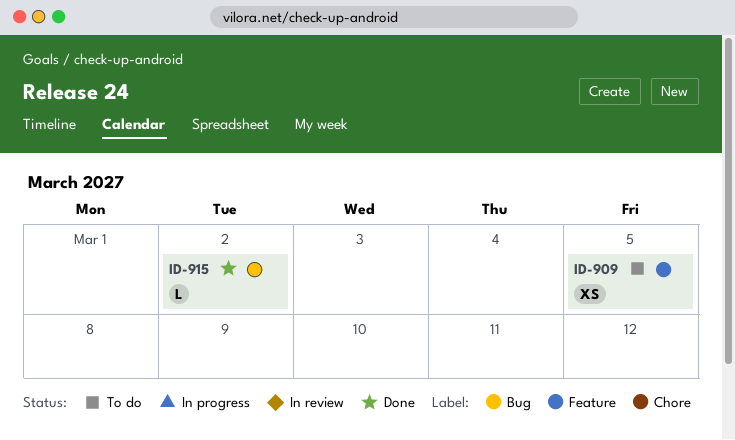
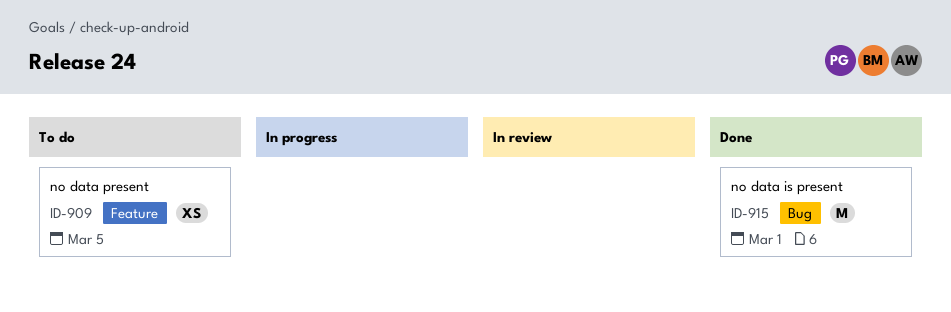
ID-915, estimate: L -> M
ID-915, due: Mar 2 -> Mar 1

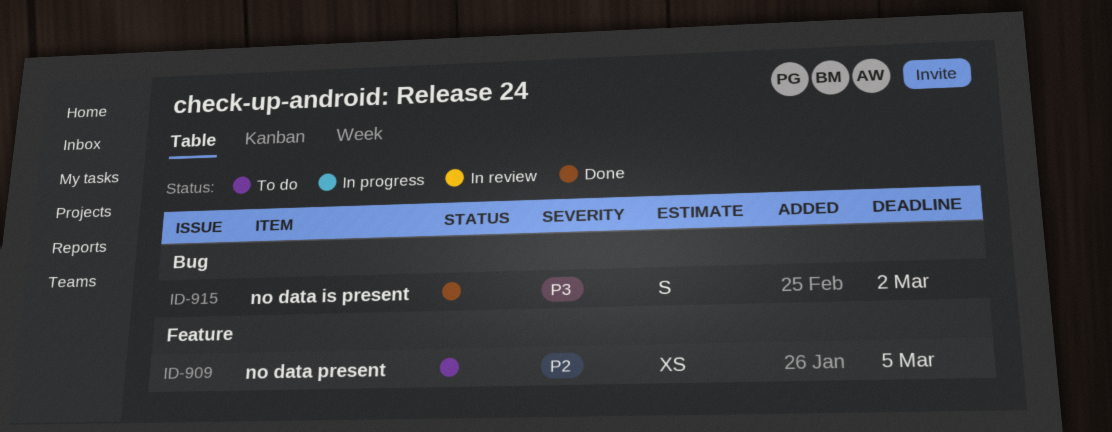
ID-915, estimate: M -> S
ID-915, due: Mar 1 -> Mar 2

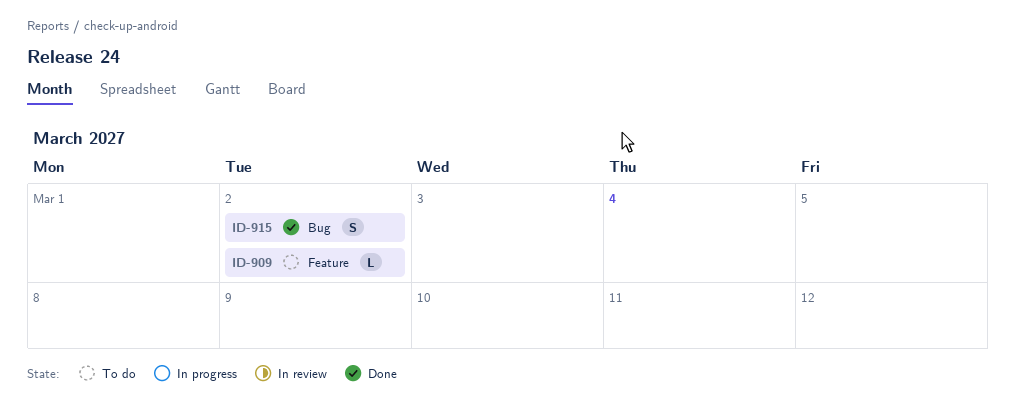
ID-909, estimate: XS -> L
ID-909, due: Mar 5 -> Mar 2

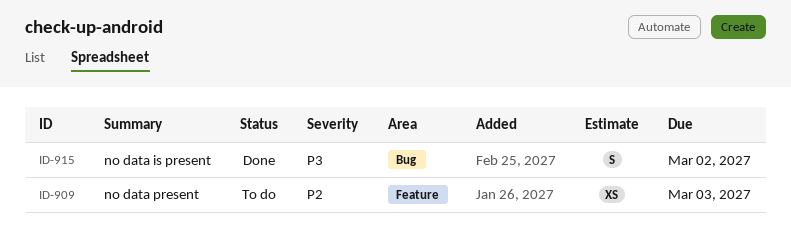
ID-909, estimate: L -> XS
ID-909, due: Mar 2 -> Mar 3

